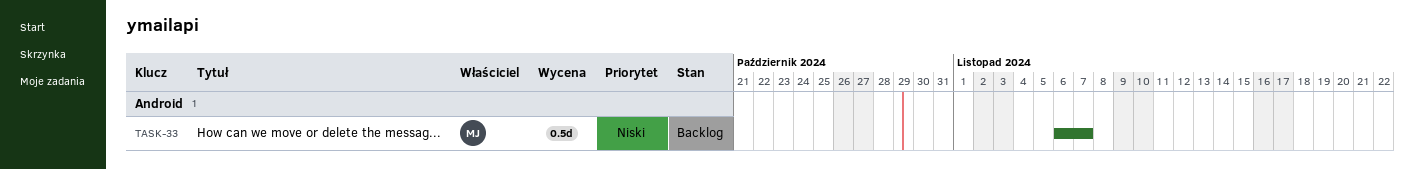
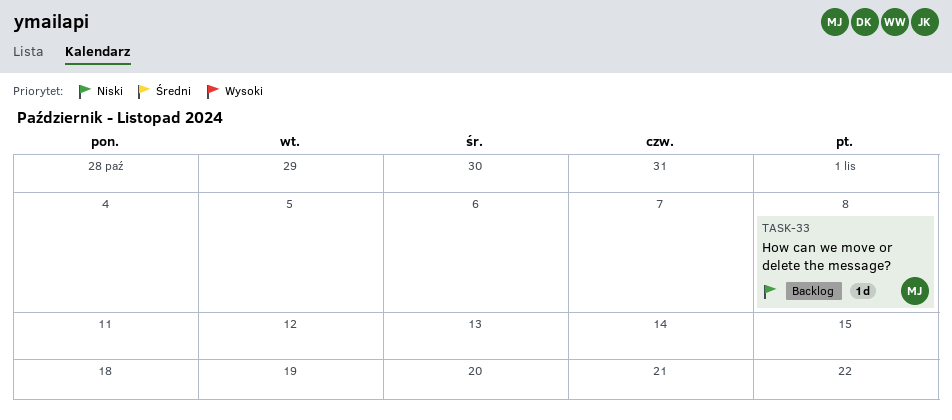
TASK-33, estimate: 0.5d -> 1d
TASK-33, due: Nov 7 -> Nov 8

